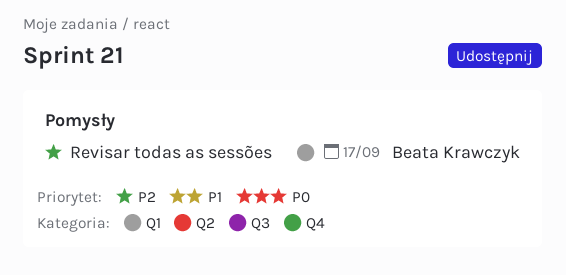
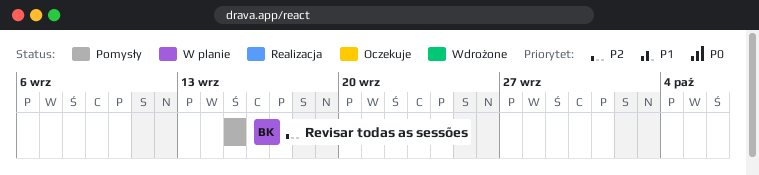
Revisar todas as sessões, due: Sep 17 -> Sep 15

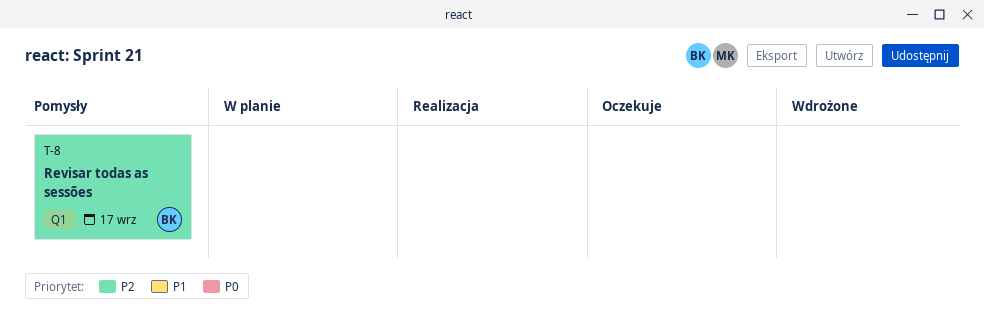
Revisar todas as sessões, due: Sep 15 -> Sep 17

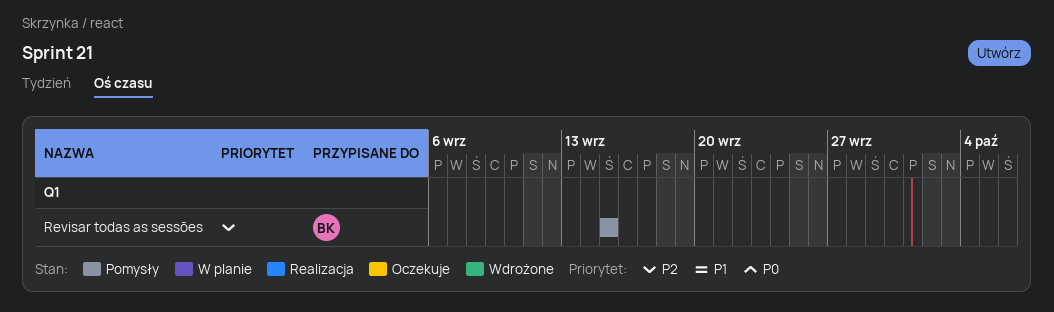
Revisar todas as sessões, due: Sep 17 -> Sep 15

